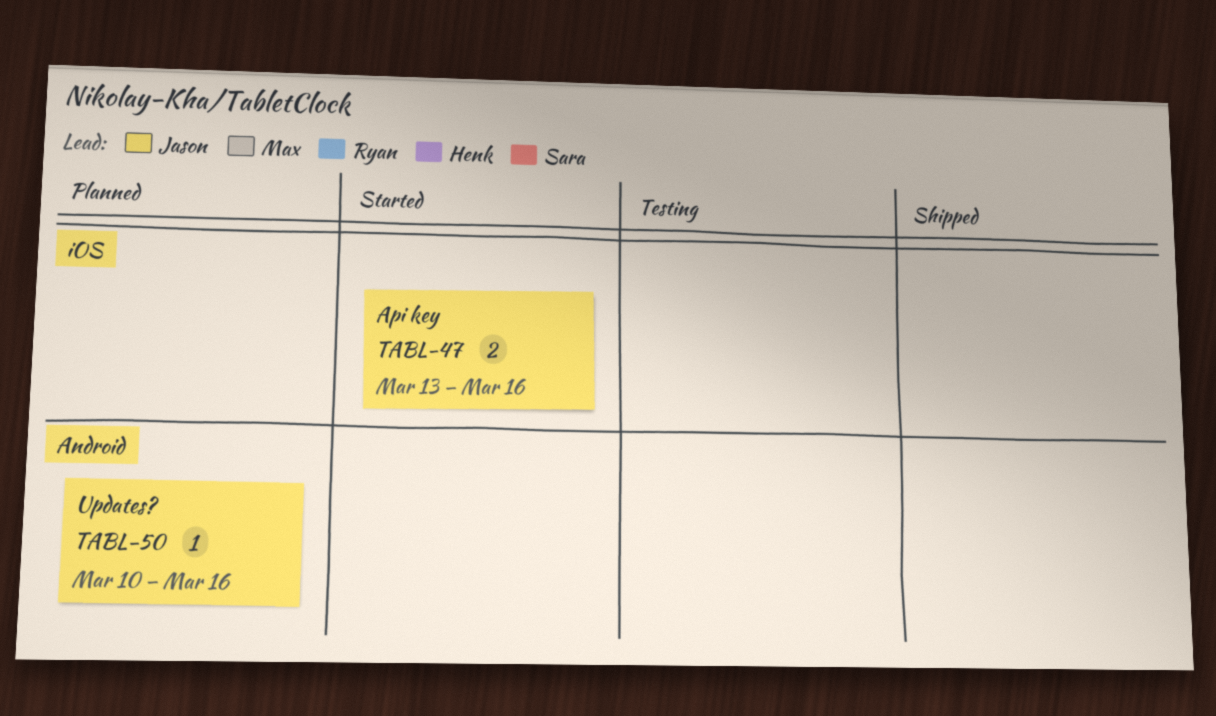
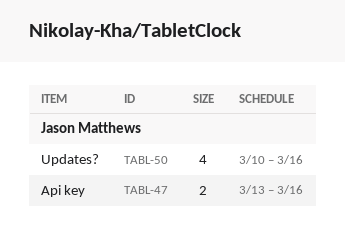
TABL-50, estimate: 1 -> 4

